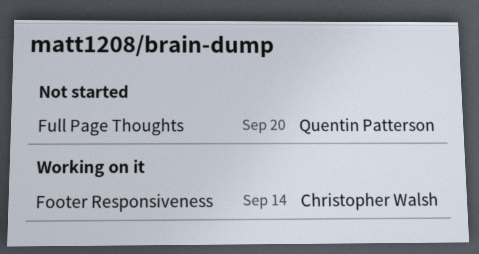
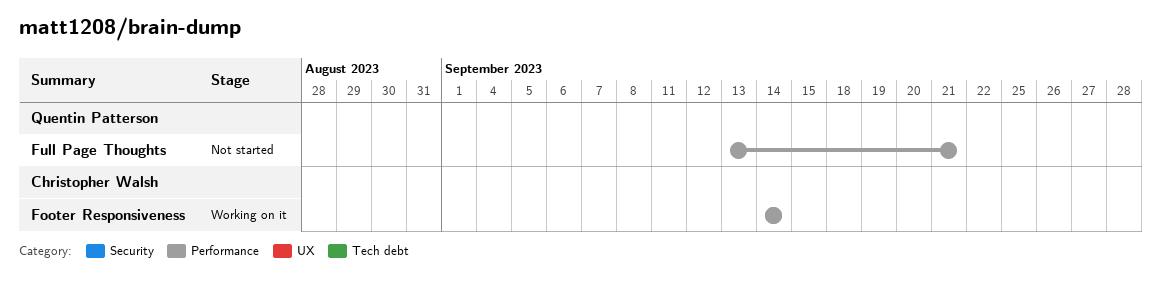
Full Page Thoughts, due: Sep 20 -> Sep 21

